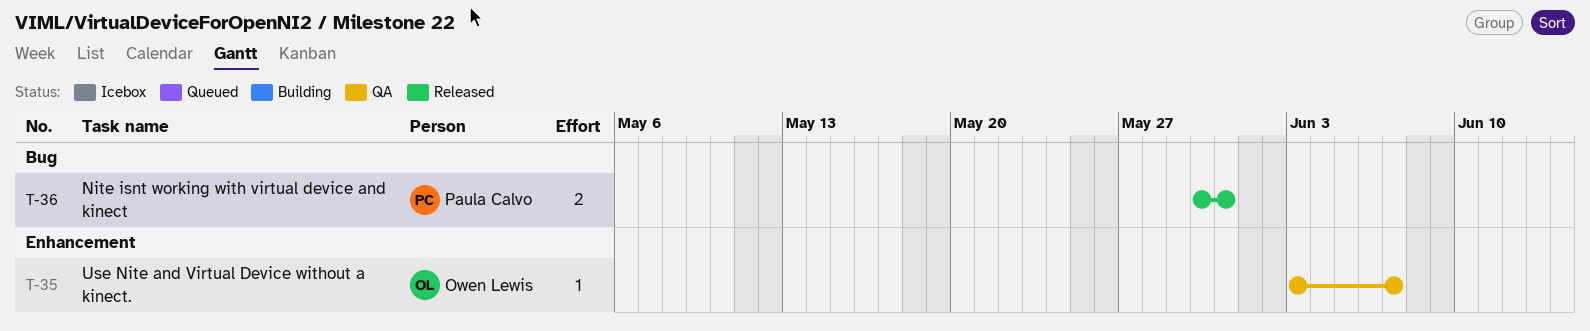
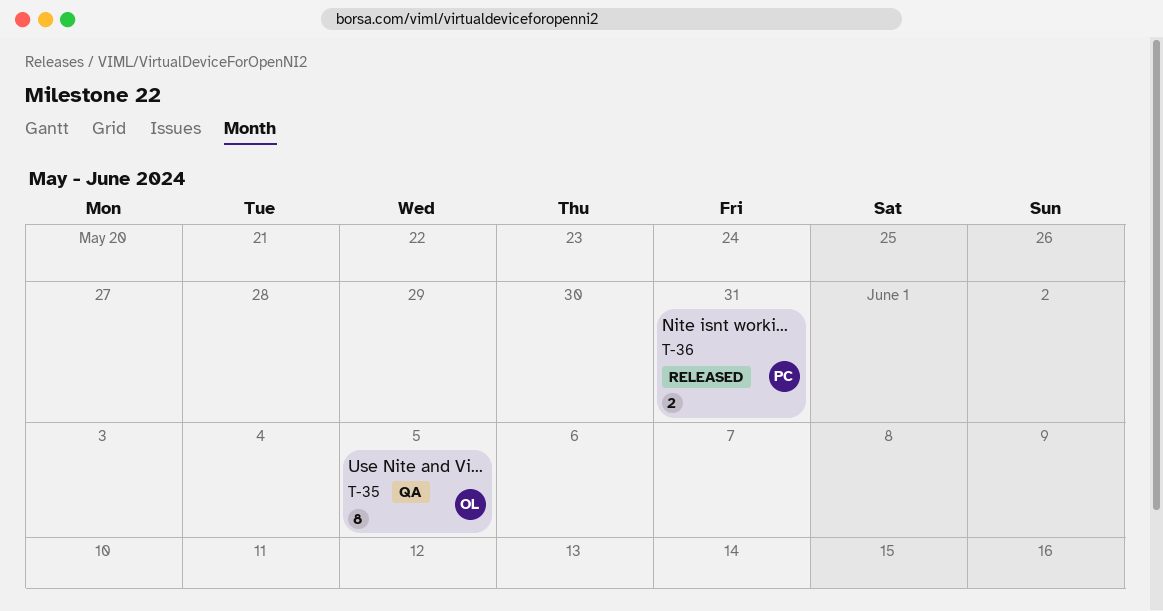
T-35, estimate: 1 -> 8
T-35, due: Jun 7 -> Jun 5

